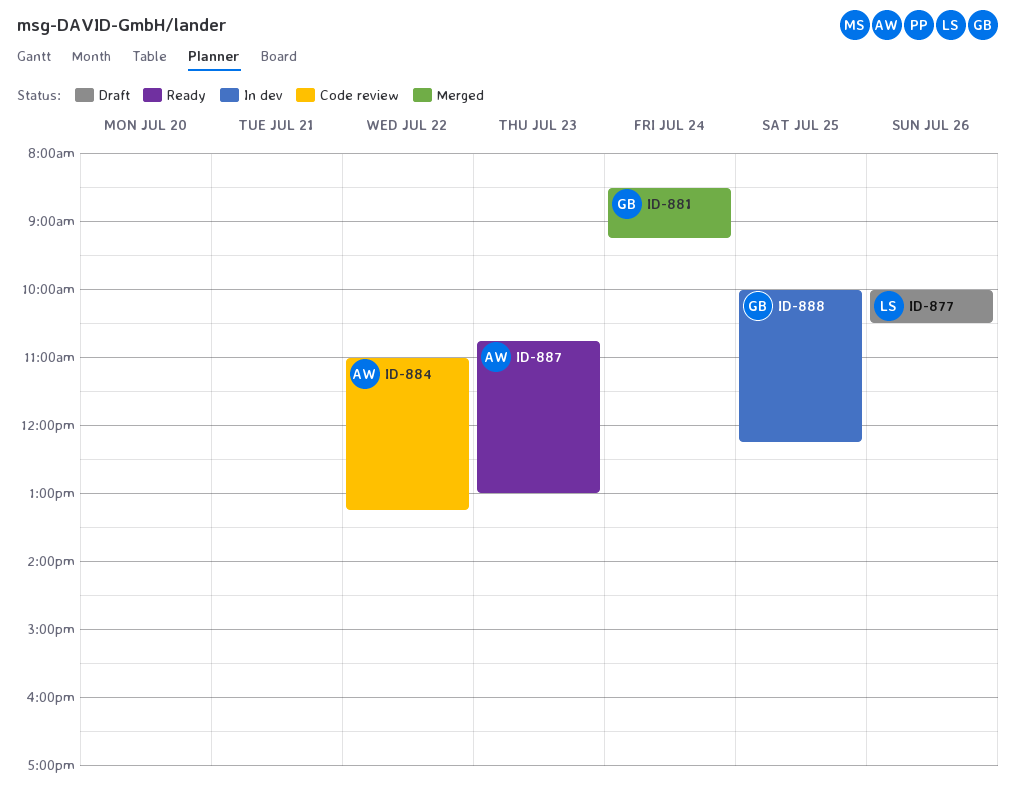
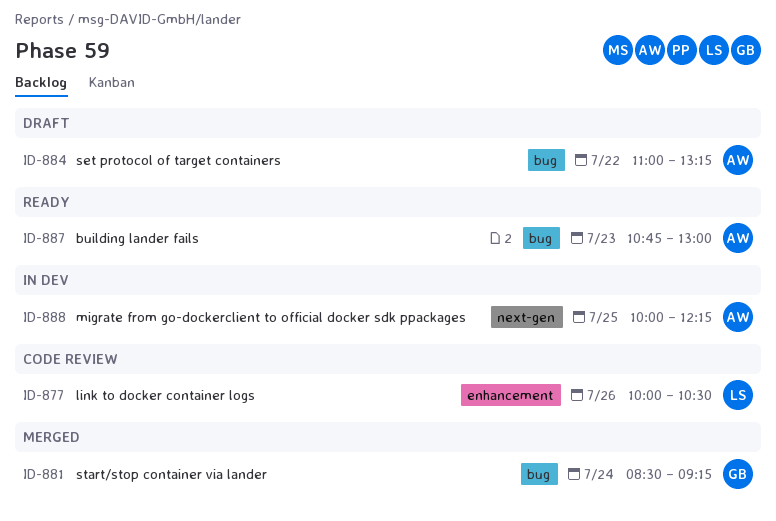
ID-877, status: Draft -> Code review
ID-884, status: Code review -> Draft
ID-888, owner: GB -> AW

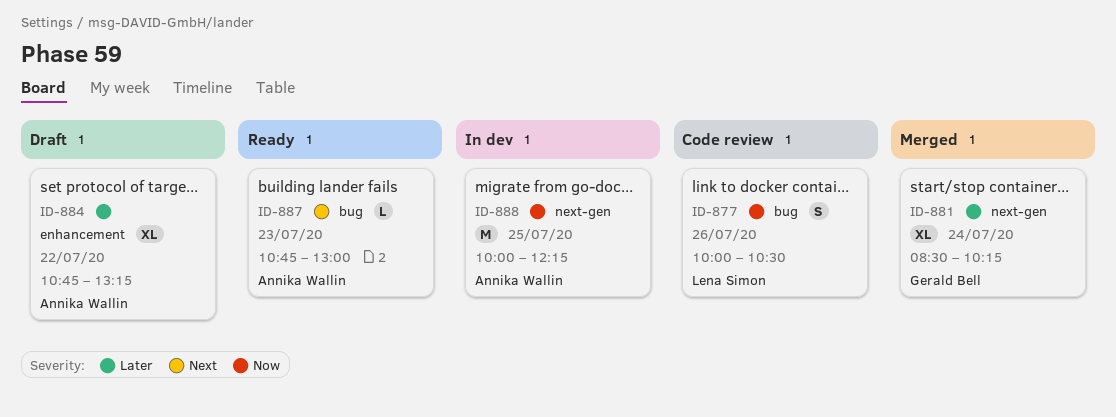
ID-877, label: enhancement -> bug
ID-881, label: bug -> next-gen
ID-881, ends: 09:15 -> 10:15
ID-884, label: bug -> enhancement
ID-884, begins: 11:00 -> 10:45

